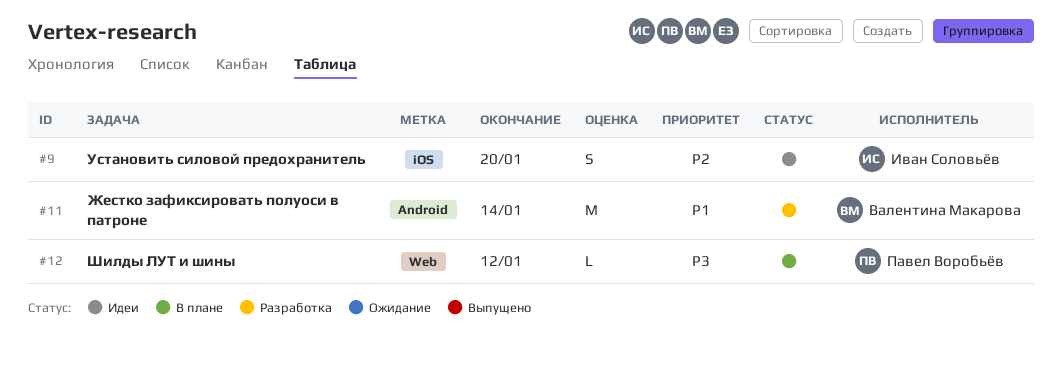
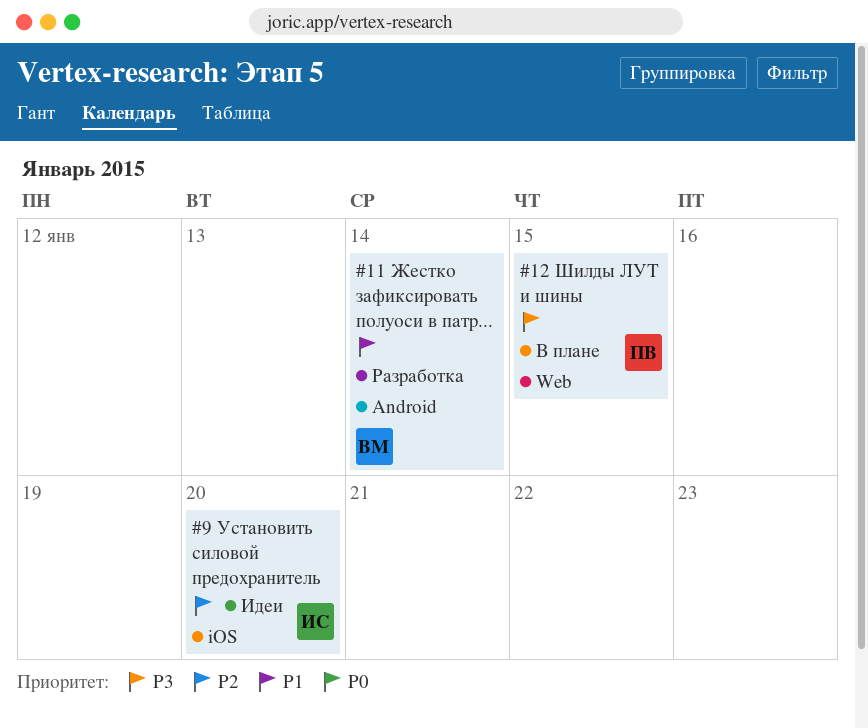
#12, due: Jan 12 -> Jan 15

